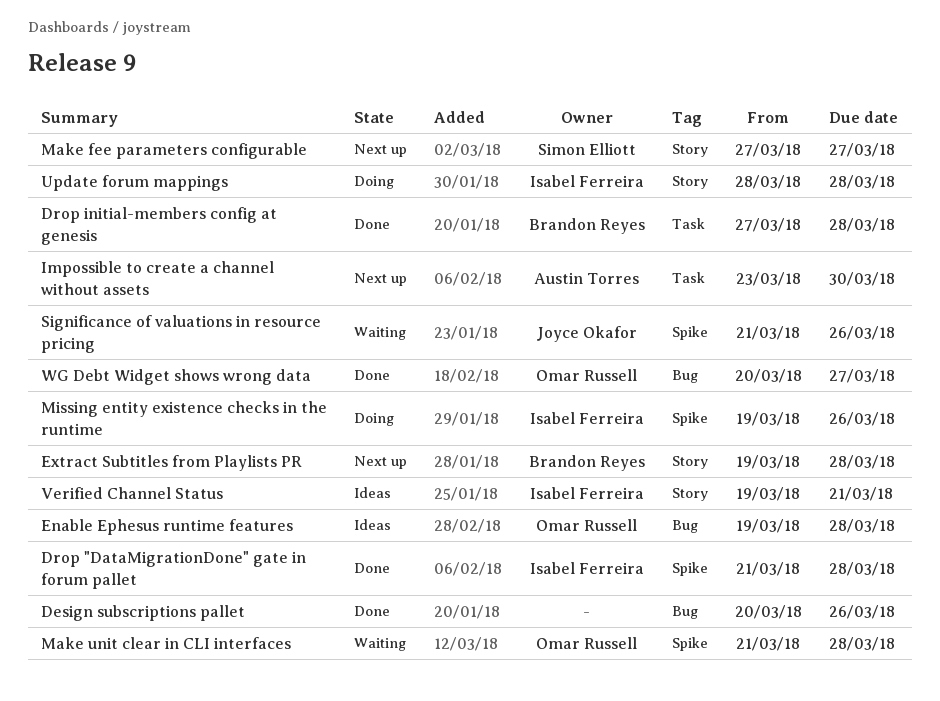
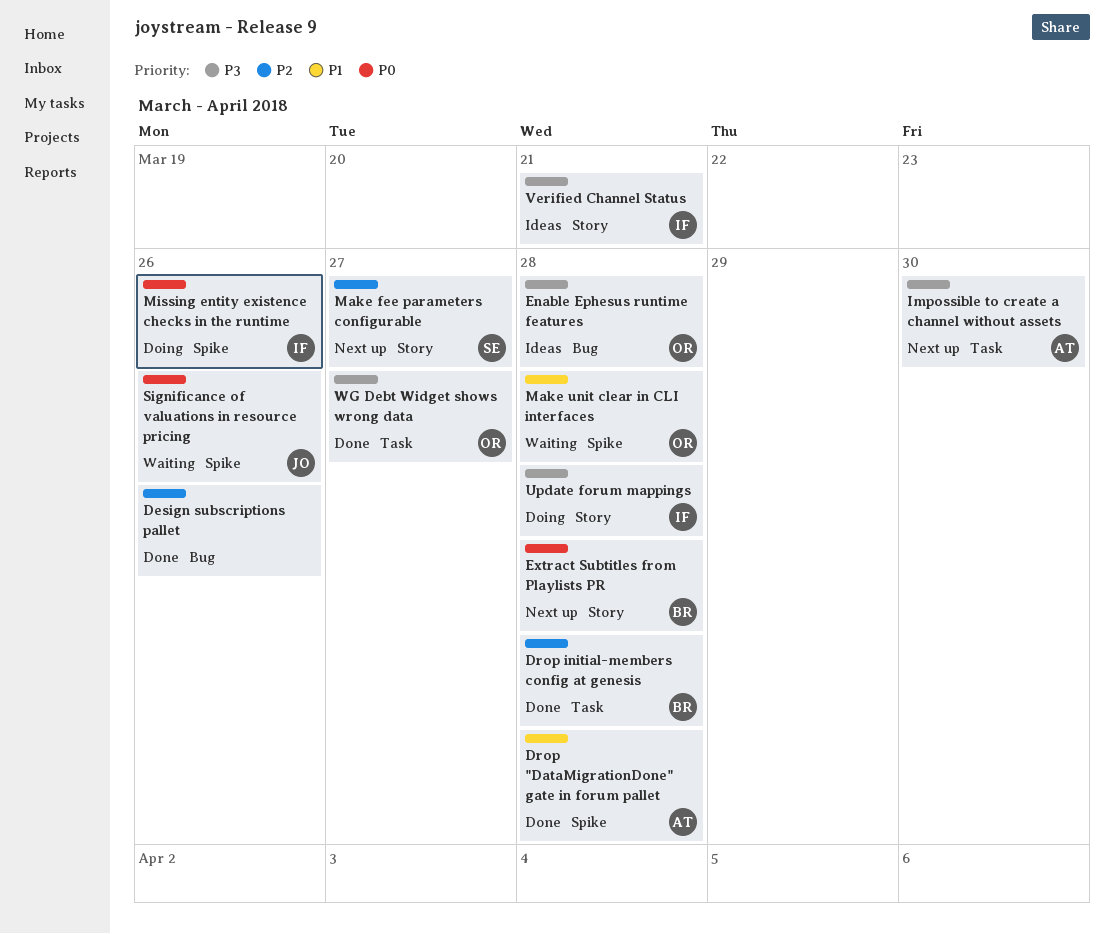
Drop "DataMigrationDone" gate in forum pallet, owner: Isabel Ferreira -> Austin Torres
WG Debt Widget shows wrong data, label: Bug -> Task

